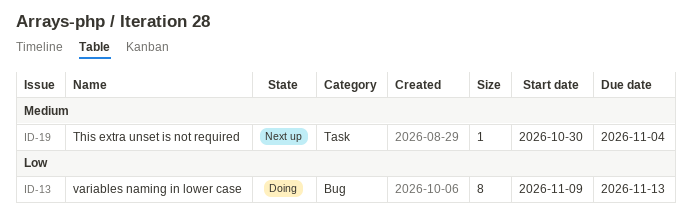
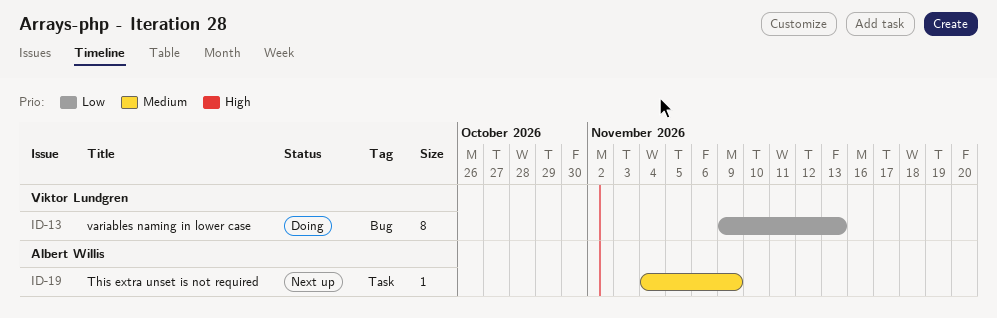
ID-19, start: Oct 30 -> Nov 4
ID-19, due: Nov 4 -> Nov 9

